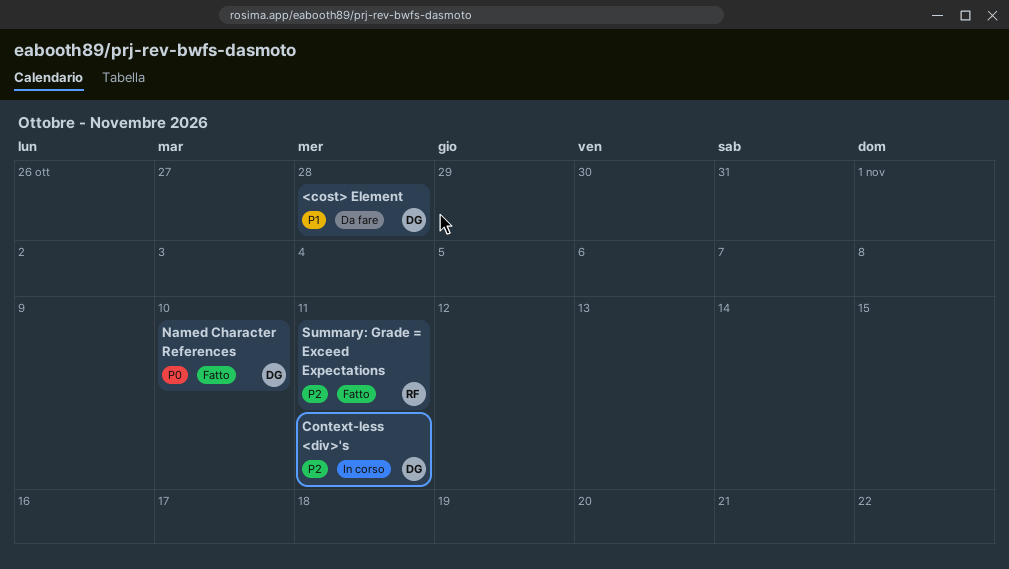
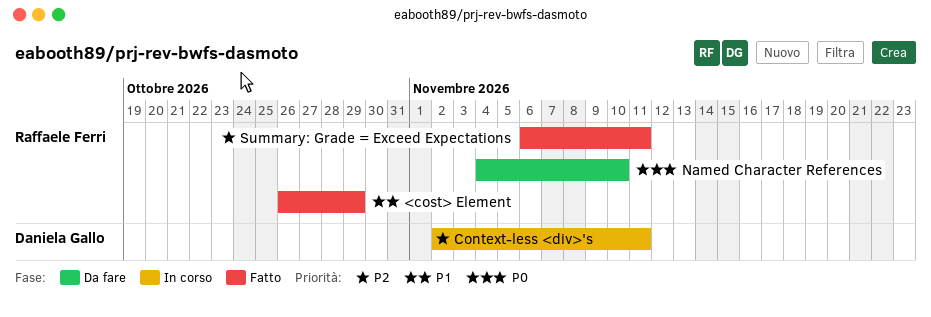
<cost> Element, status: Da fare -> Fatto
<cost> Element, owner: Daniela Gallo -> Raffaele Ferri
<cost> Element, due: Oct 28 -> Oct 29
Named Character References, status: Fatto -> Da fare
Named Character References, owner: Daniela Gallo -> Raffaele Ferri

